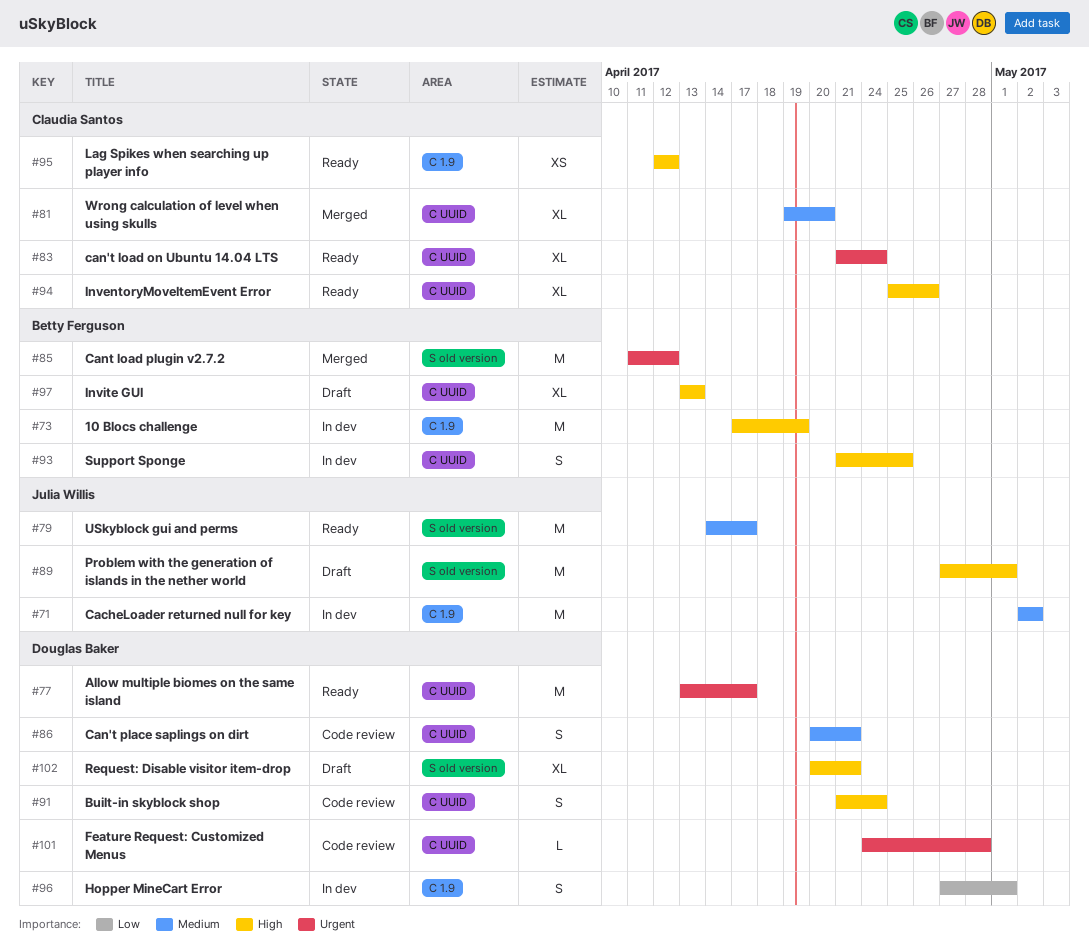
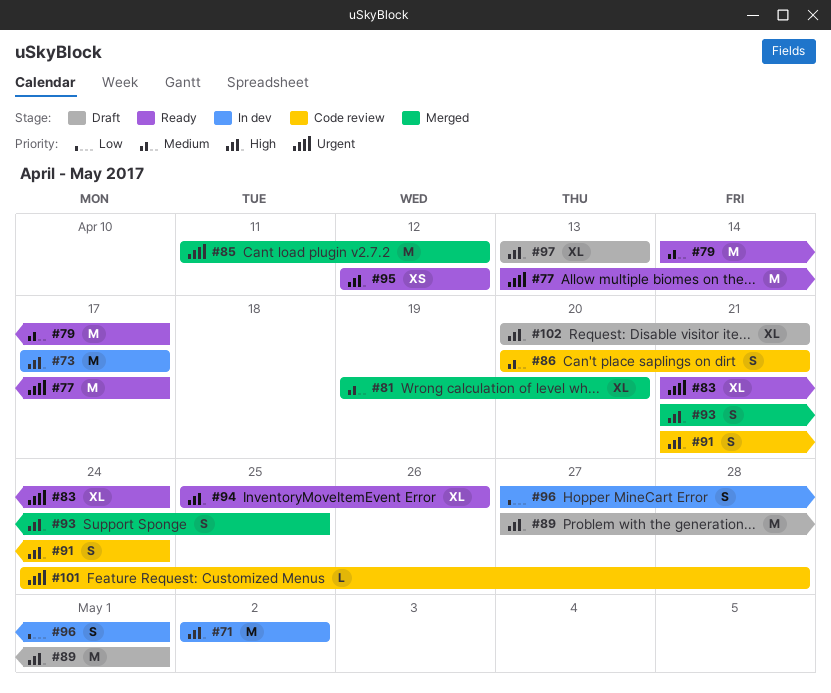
#71, priority: Medium -> High
#73, due: Apr 19 -> Apr 17
#93, status: In dev -> Merged

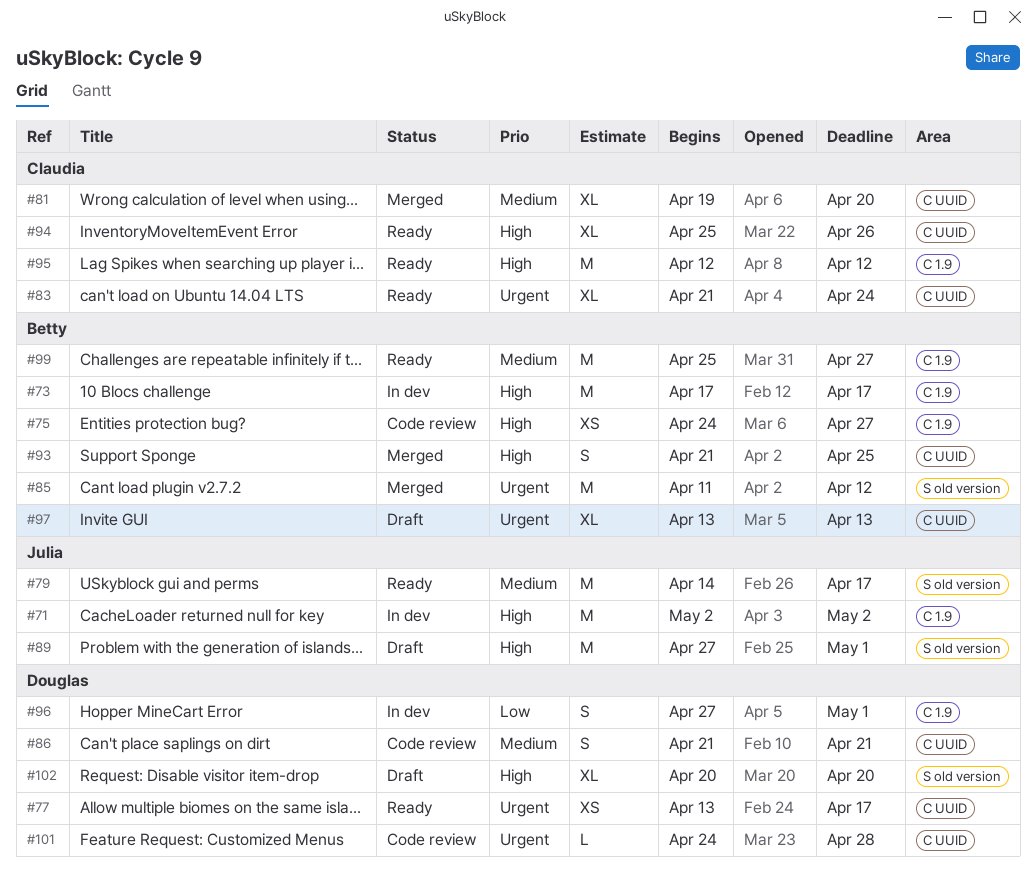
#75: none -> present
#77, estimate: M -> XS
#86, start: Apr 20 -> Apr 21
#91: present -> none
#95, estimate: XS -> M
#97, priority: High -> Urgent
#99: none -> present
#102, due: Apr 21 -> Apr 20

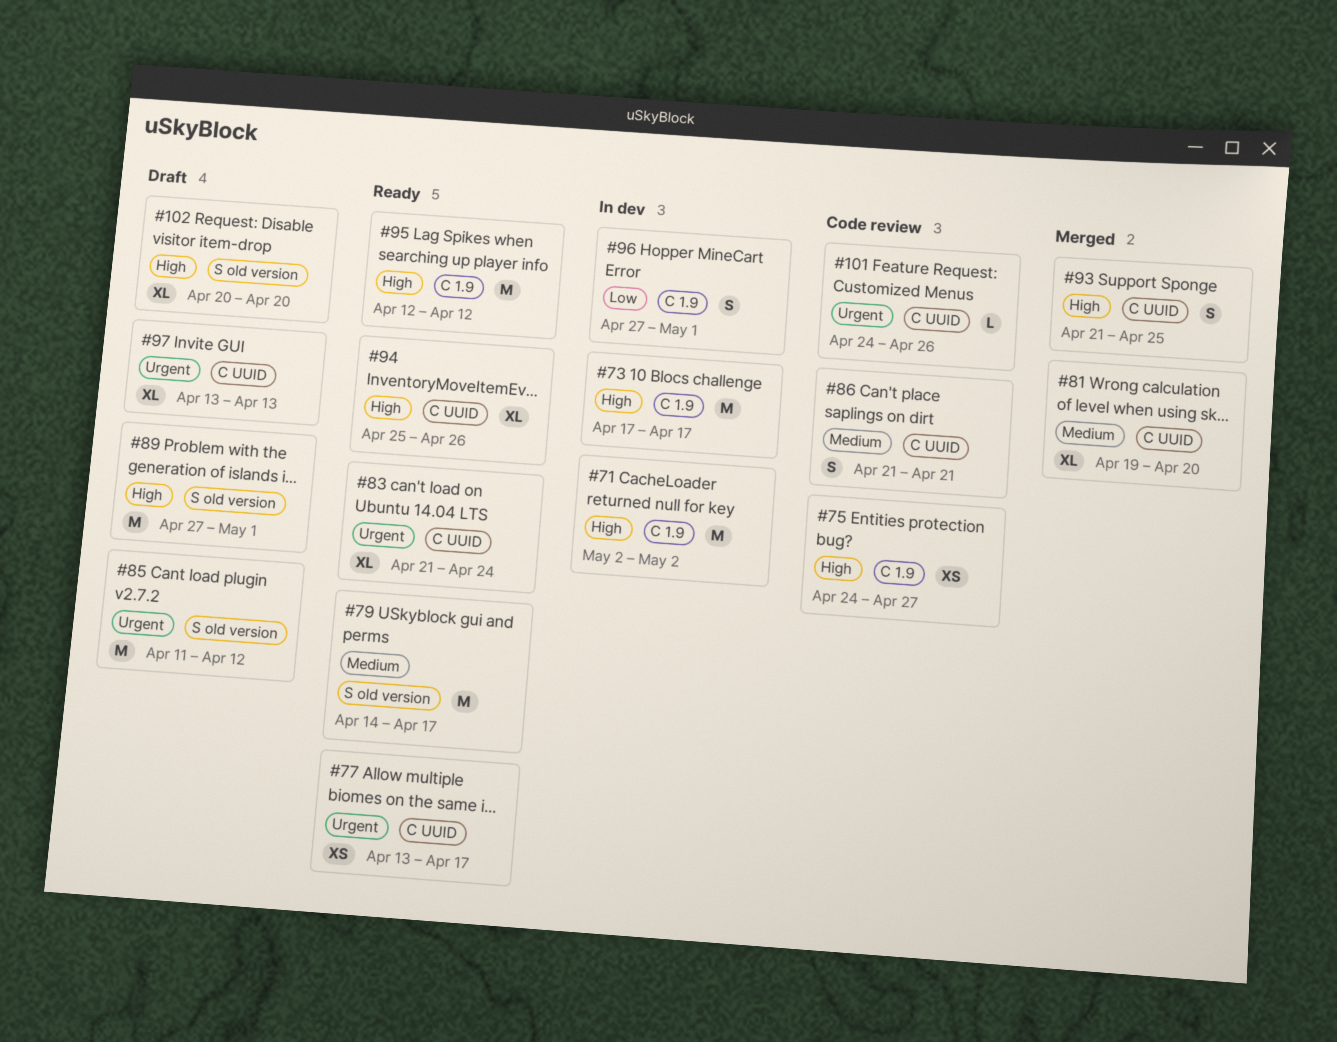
#85, status: Merged -> Draft
#99: present -> none
#101, due: Apr 28 -> Apr 26

